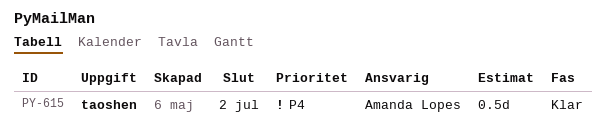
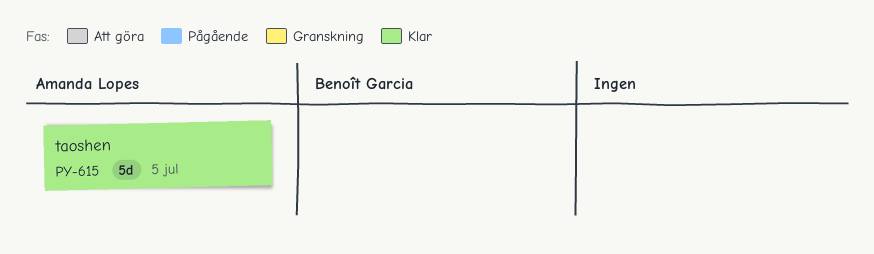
PY-615, estimate: 0.5d -> 5d
PY-615, due: Jul 2 -> Jul 5

